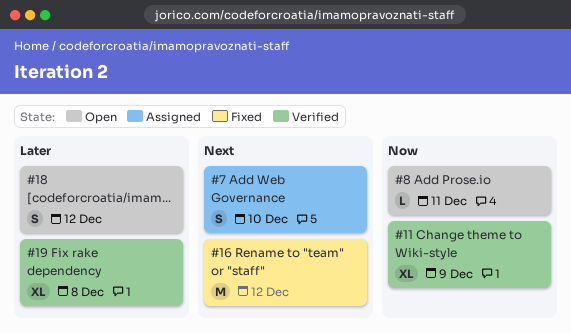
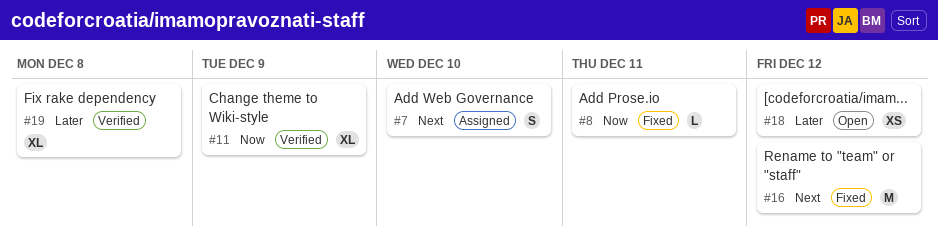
#8, status: Open -> Fixed
#18, estimate: S -> XS

